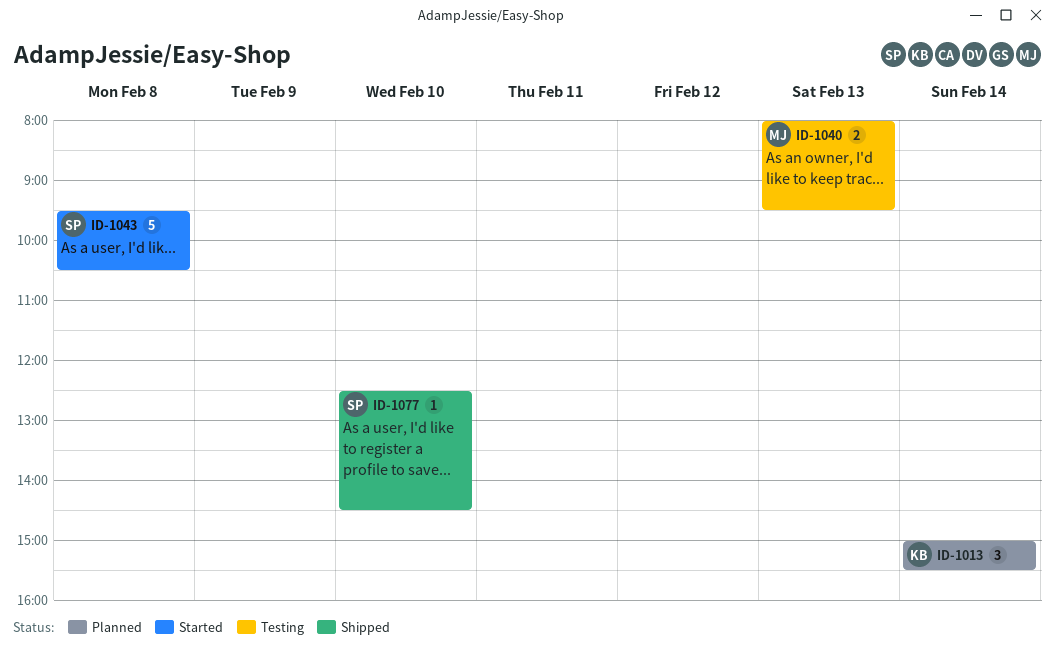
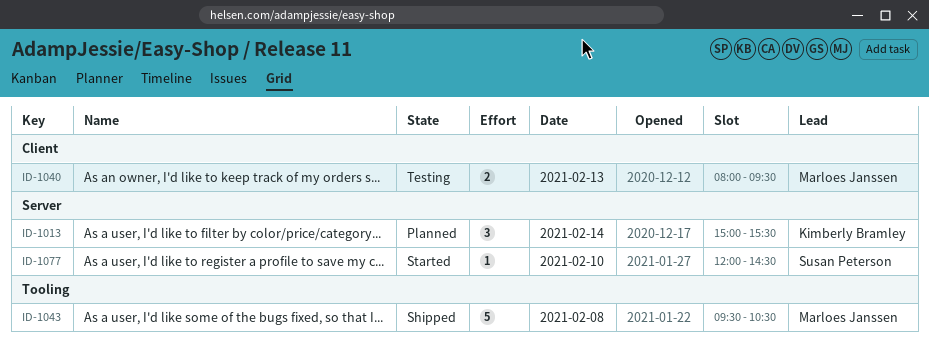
ID-1043, status: Started -> Shipped
ID-1043, owner: Susan Peterson -> Marloes Janssen
ID-1077, status: Shipped -> Started
ID-1077, begins: 12:30 -> 12:00

